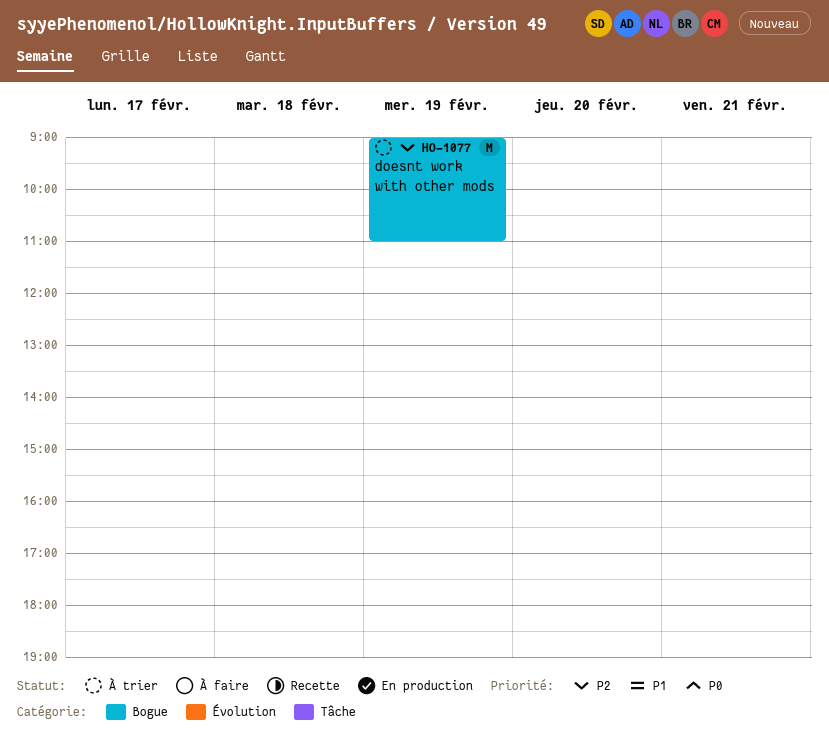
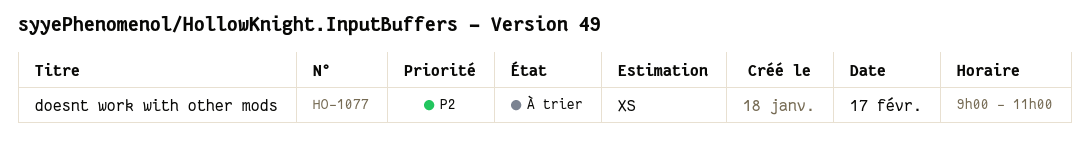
HO-1077, estimate: M -> XS
HO-1077, day: Feb 19 -> Feb 17

